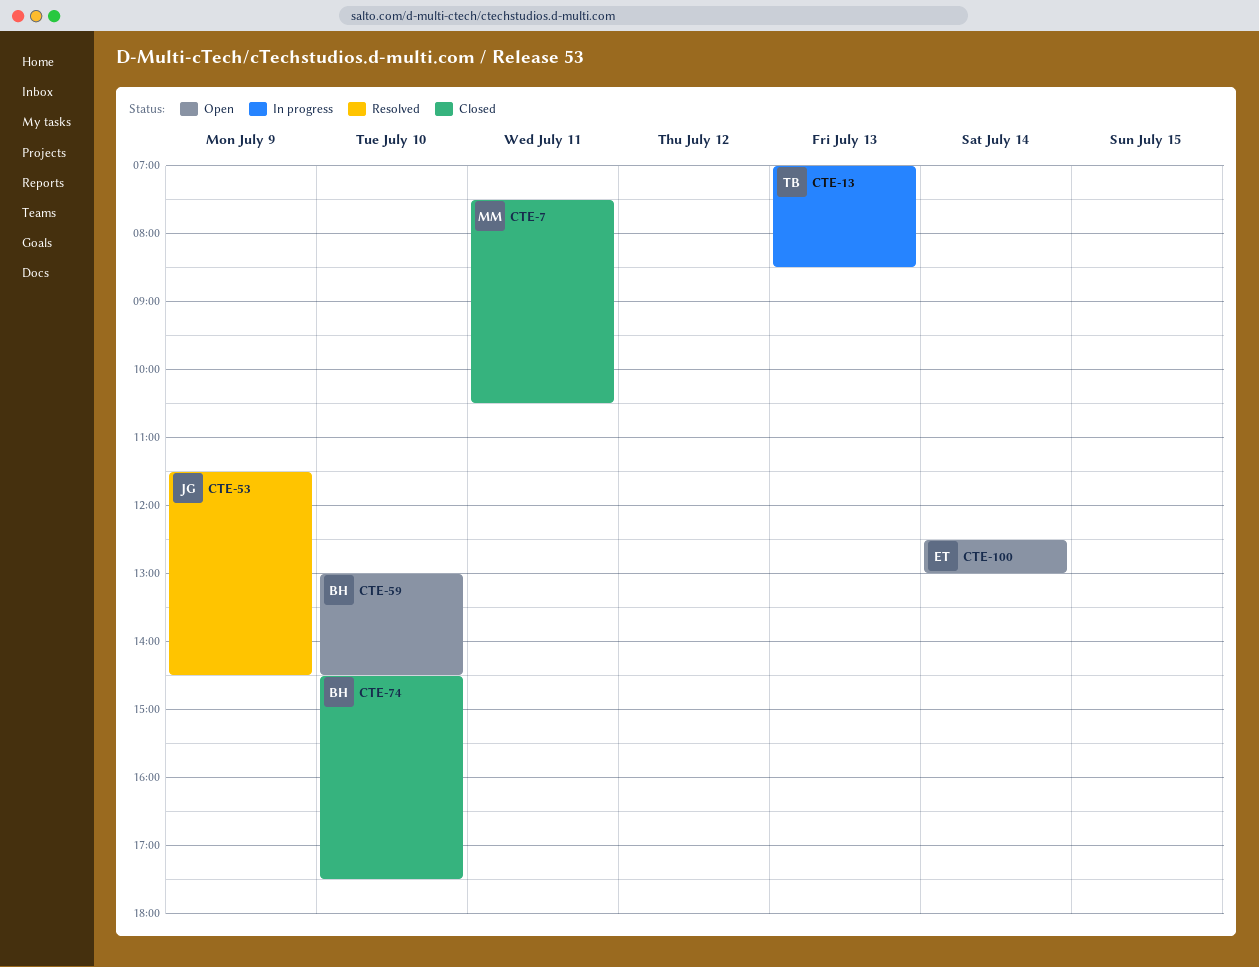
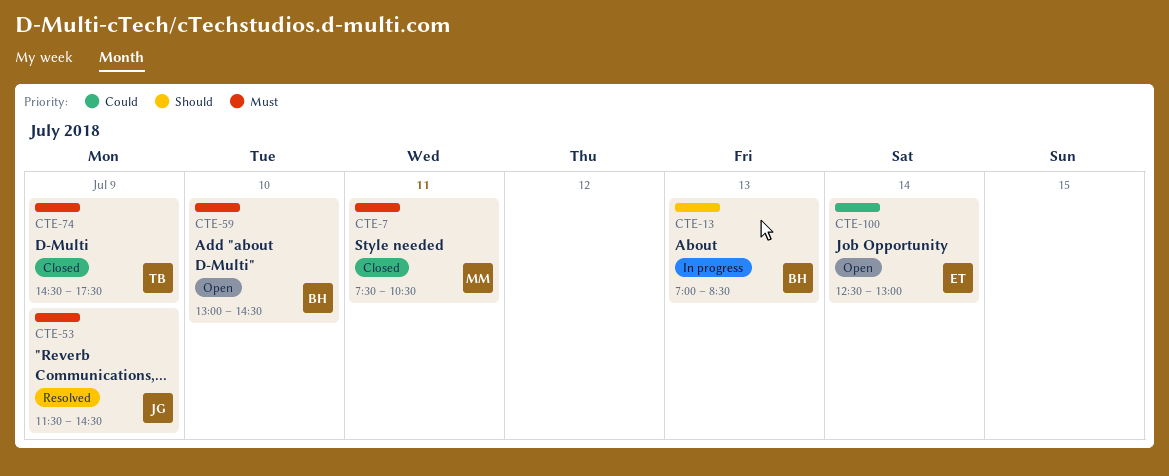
CTE-13, owner: TB -> BH
CTE-74, owner: BH -> TB
CTE-74, day: Jul 10 -> Jul 9

